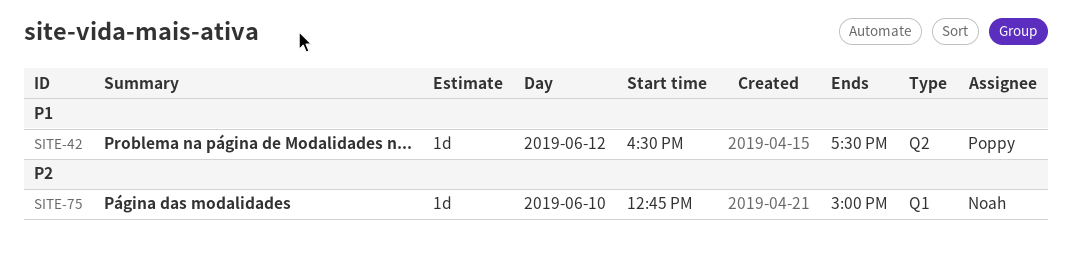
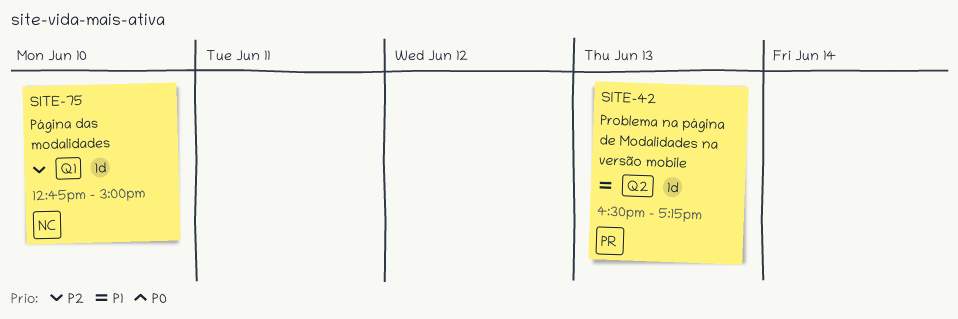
SITE-42, day: Jun 12 -> Jun 13
SITE-42, ends: 17:30 -> 17:15

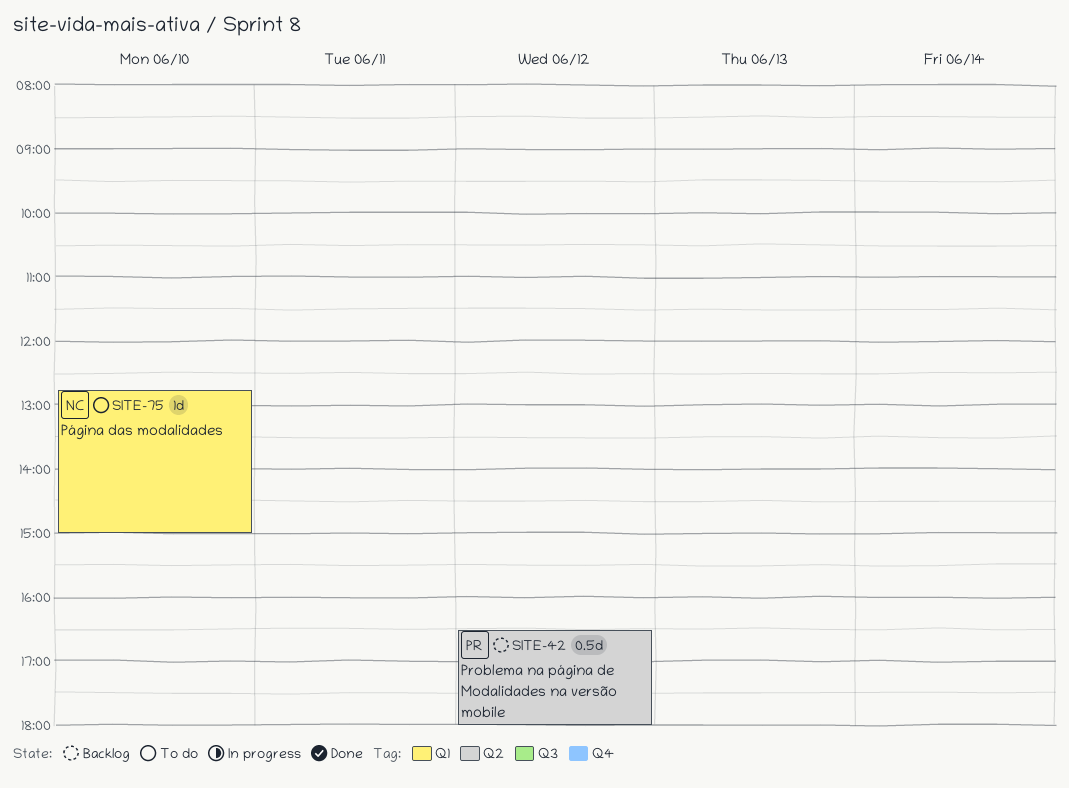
SITE-42, estimate: 1d -> 0.5d
SITE-42, day: Jun 13 -> Jun 12
SITE-42, ends: 17:15 -> 18:00

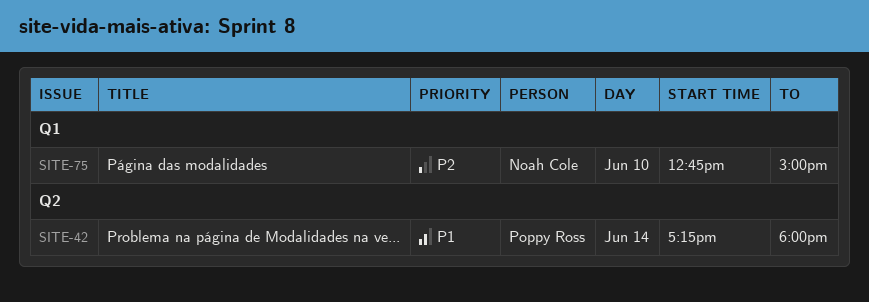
SITE-42, day: Jun 12 -> Jun 14
SITE-42, begins: 16:30 -> 17:15

